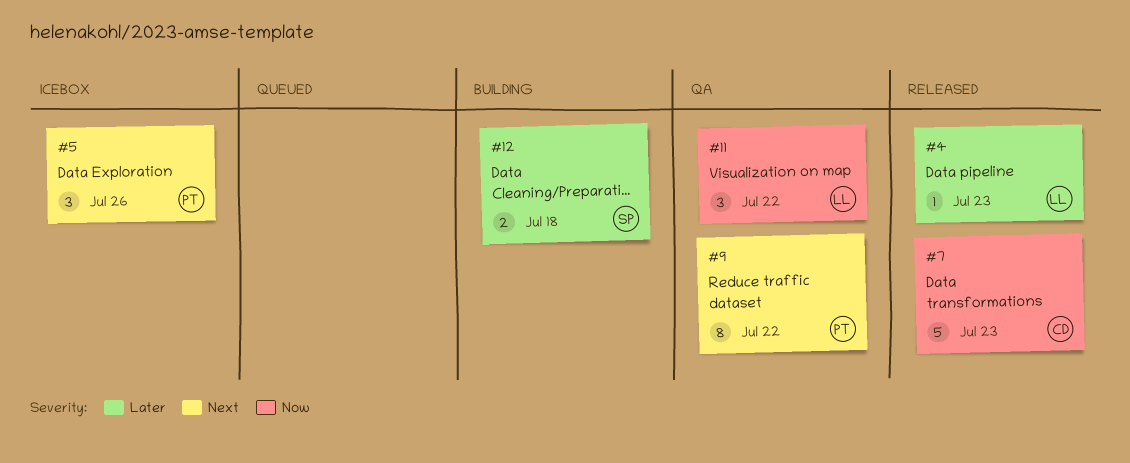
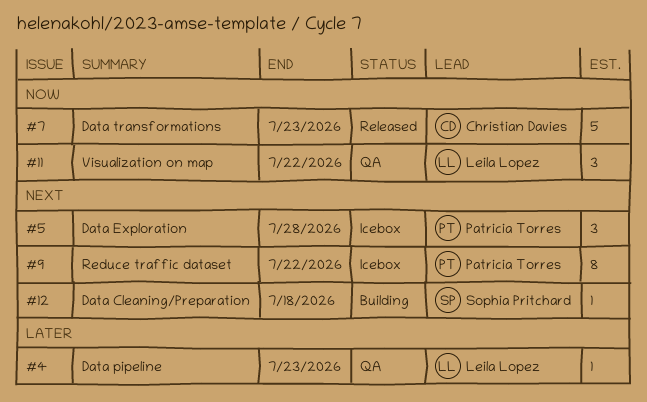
#4, status: Released -> QA
#5, due: Jul 26 -> Jul 28
#9, status: QA -> Icebox
#12, priority: Later -> Next
#12, estimate: 2 -> 1

